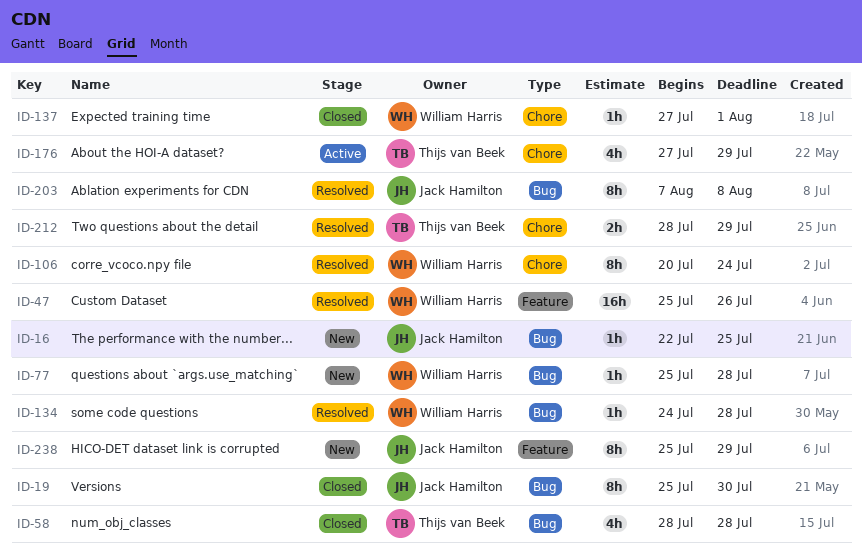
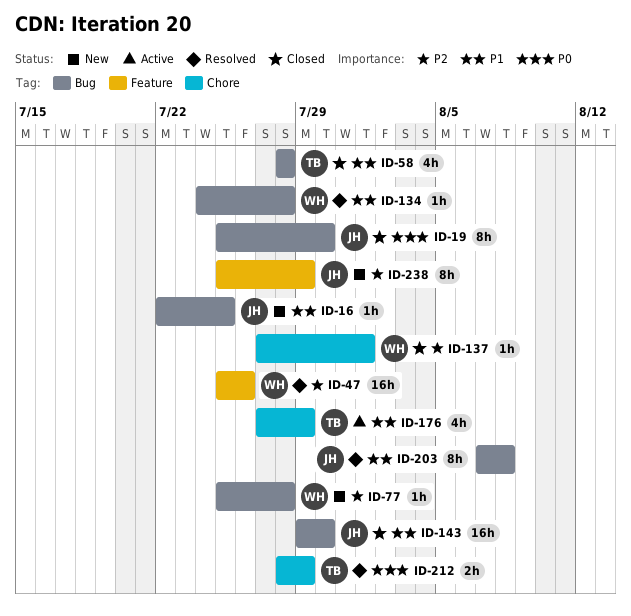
ID-106: present -> none
ID-143: none -> present

